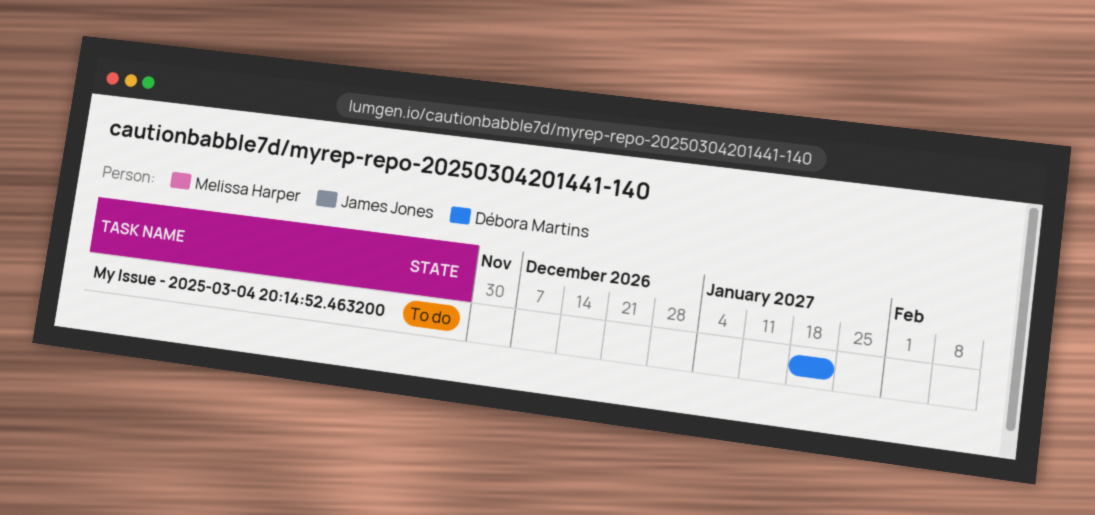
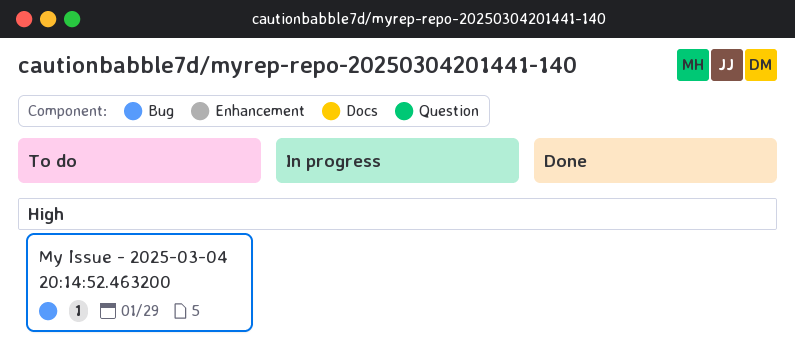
My Issue - 2025-03-04 20:14:52.463200, due: Jan 22 -> Jan 29

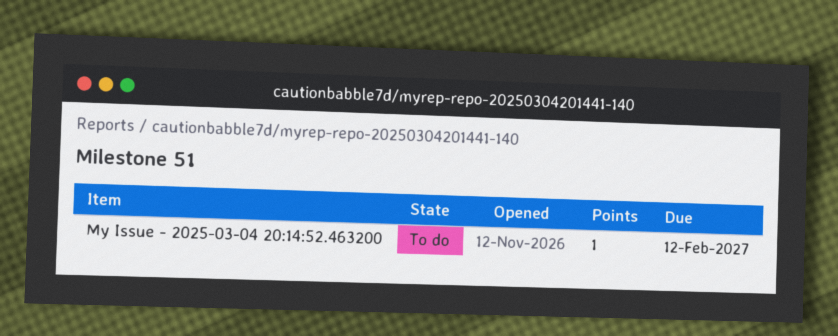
My Issue - 2025-03-04 20:14:52.463200, due: Jan 29 -> Feb 12

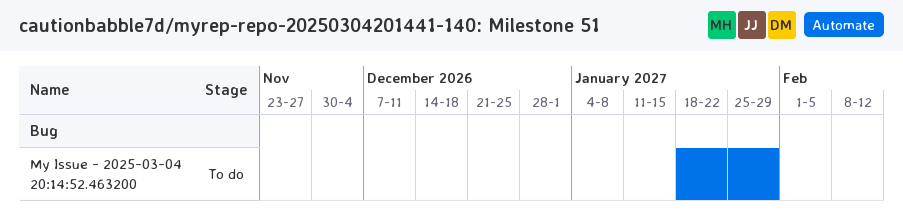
My Issue - 2025-03-04 20:14:52.463200, due: Feb 12 -> Jan 29

